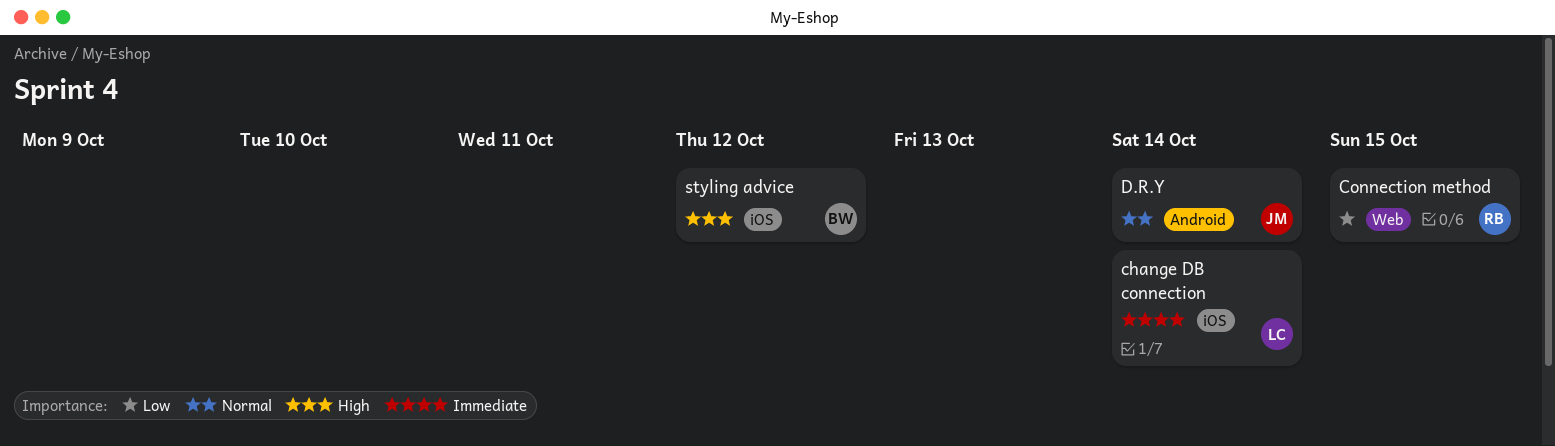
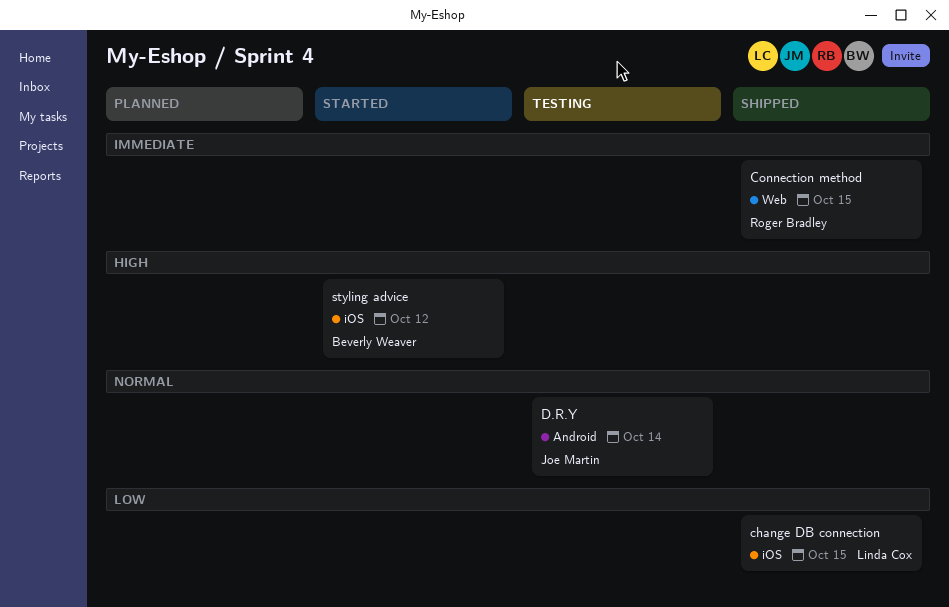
change DB connection, priority: Immediate -> Low
change DB connection, due: Oct 14 -> Oct 15
Connection method, priority: Low -> Immediate

